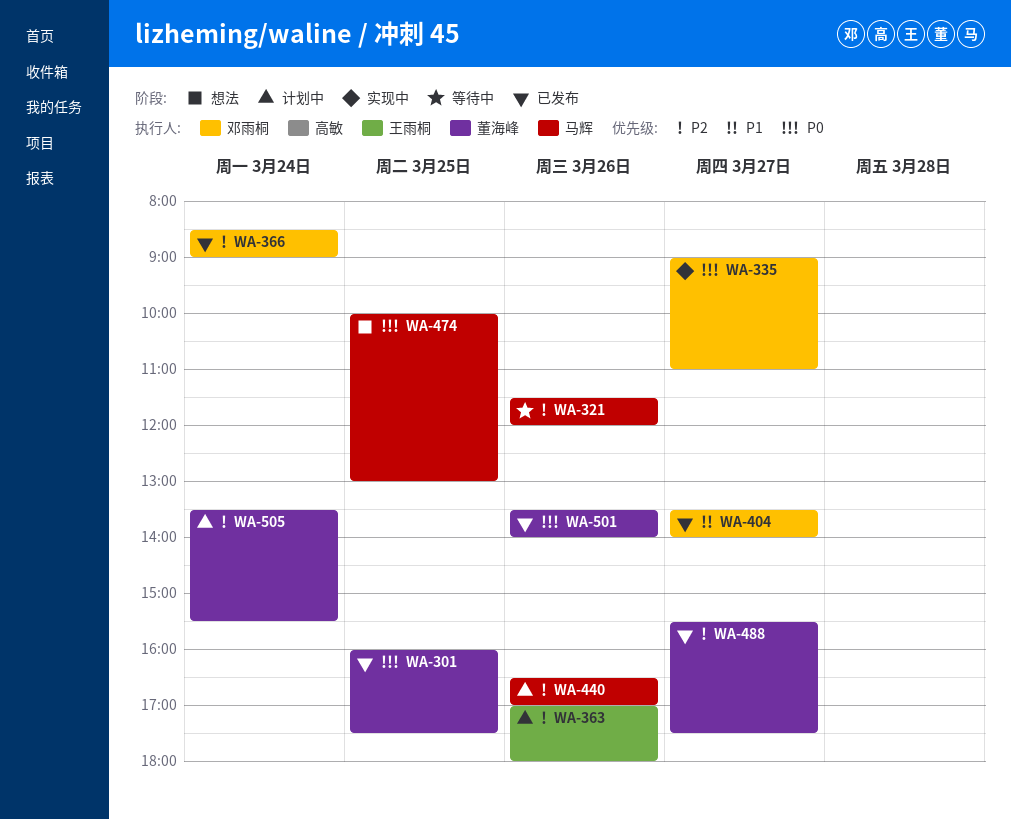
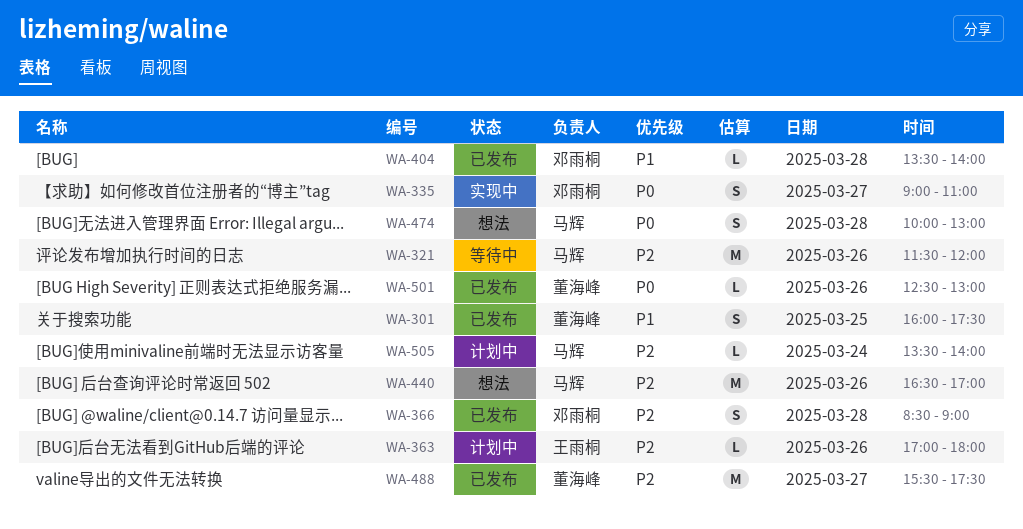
WA-301, priority: P0 -> P1
WA-366, day: Mar 24 -> Mar 28
WA-404, day: Mar 27 -> Mar 28
WA-440, status: 计划中 -> 想法
WA-474, day: Mar 25 -> Mar 28
WA-501, begins: 13:30 -> 12:30
WA-501, ends: 14:00 -> 13:00
WA-505, owner: 董海峰 -> 马辉
WA-505, ends: 15:30 -> 14:00

